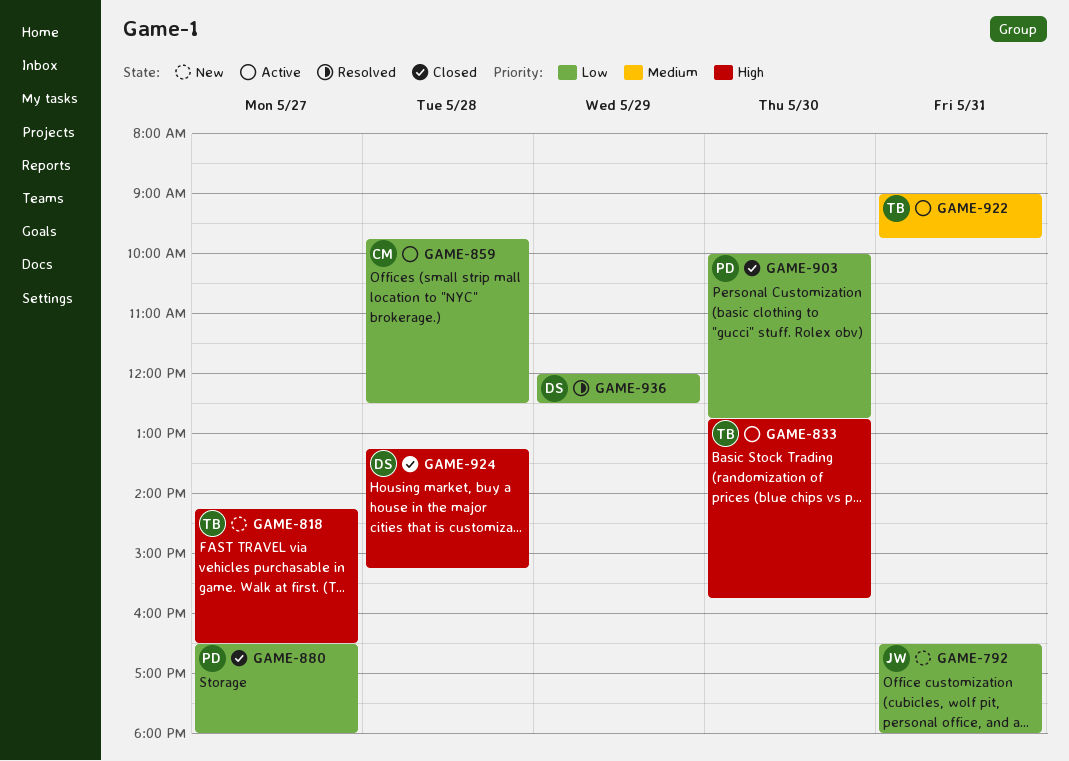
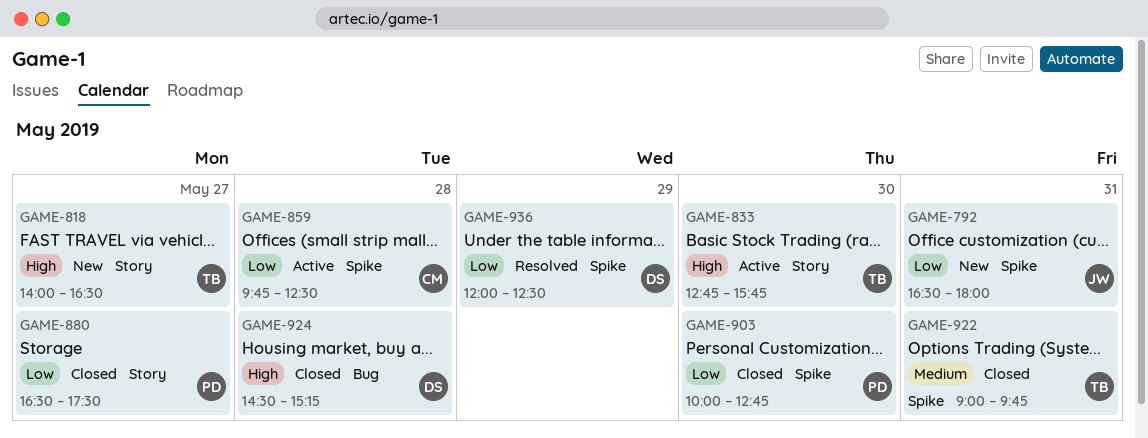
GAME-818, begins: 14:15 -> 14:00
GAME-880, ends: 18:00 -> 17:30
GAME-922, status: Active -> Closed
GAME-924, begins: 13:15 -> 14:30

